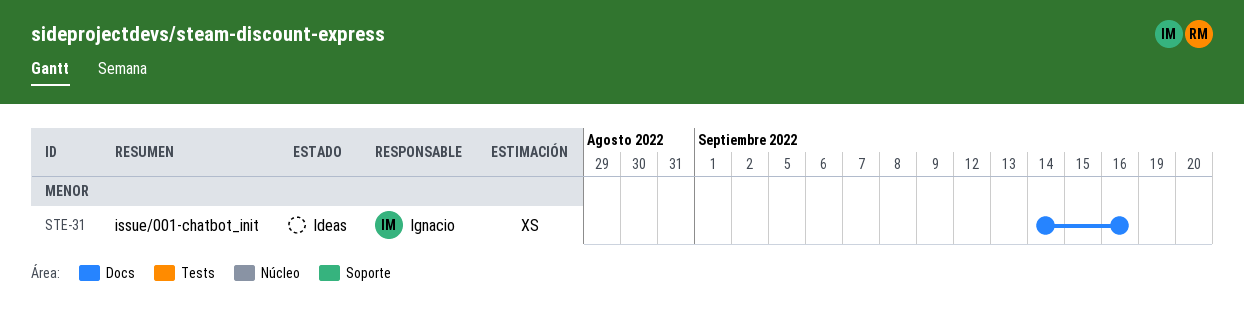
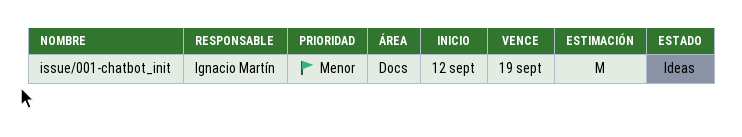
issue/001-chatbot_init, estimate: XS -> M
issue/001-chatbot_init, start: Sep 14 -> Sep 12
issue/001-chatbot_init, due: Sep 16 -> Sep 19

